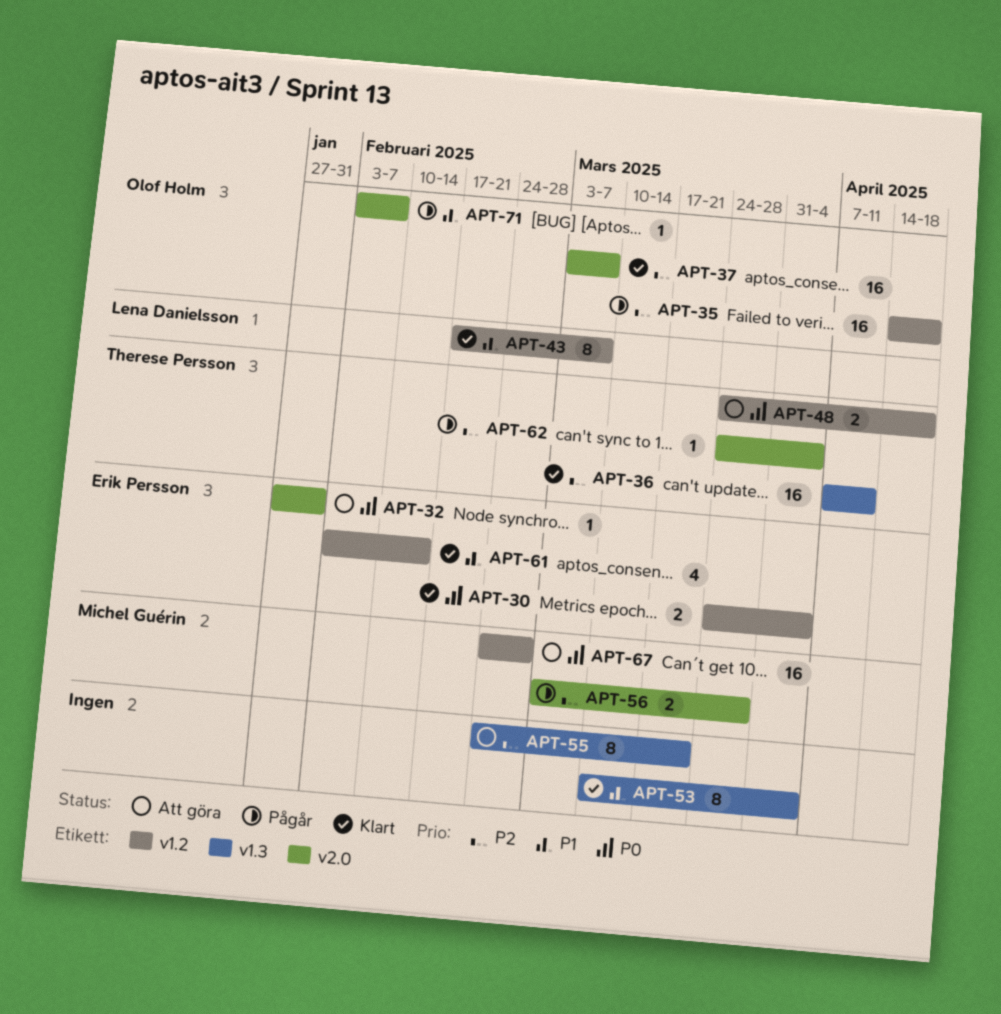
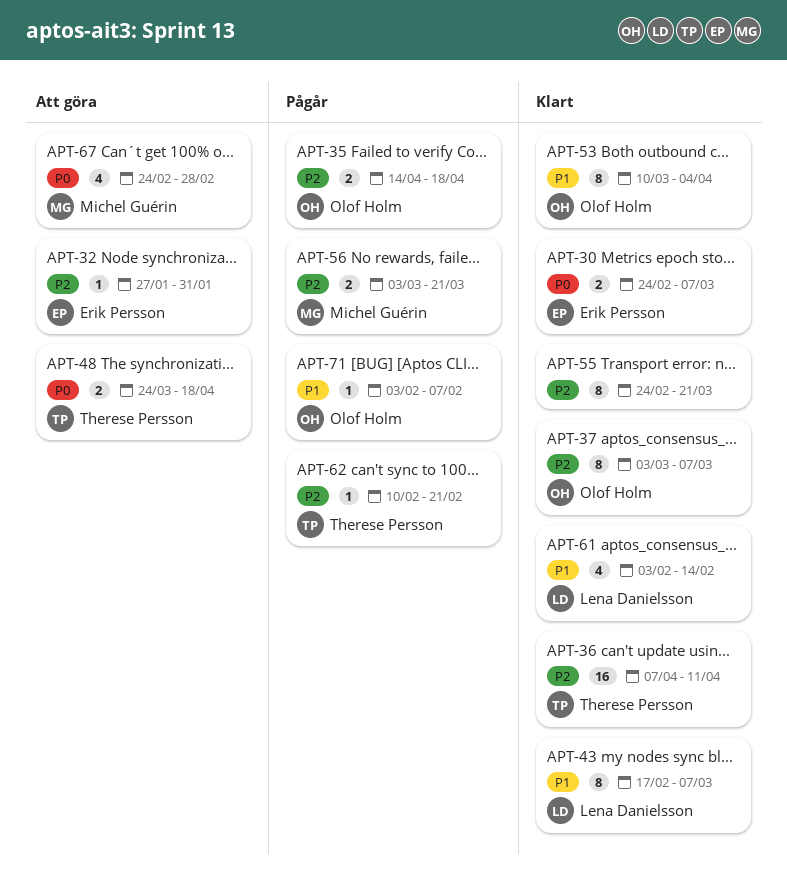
APT-30, start: Mar 24 -> Feb 24
APT-30, due: Apr 4 -> Mar 7
APT-32, priority: P0 -> P2
APT-35, estimate: 16 -> 2
APT-37, estimate: 16 -> 8
APT-53, owner: none -> Olof Holm
APT-55, status: Att göra -> Klart
APT-56, due: Mar 28 -> Mar 21
APT-61, owner: Erik Persson -> Lena Danielsson
APT-62, start: Mar 24 -> Feb 10
APT-62, due: Apr 4 -> Feb 21
APT-67, estimate: 16 -> 4

